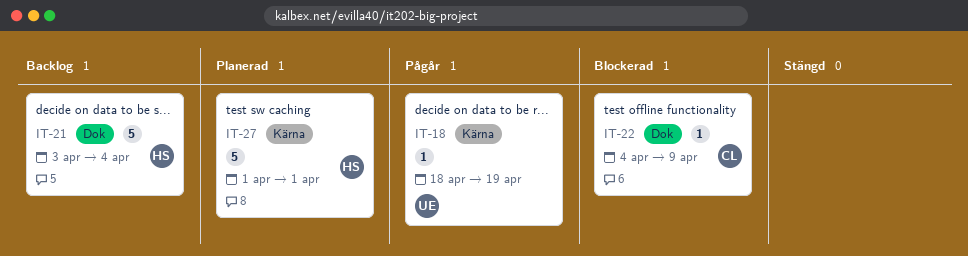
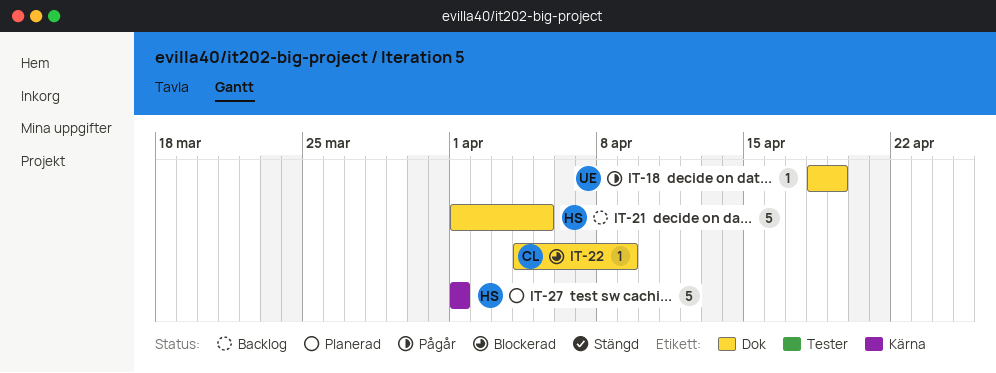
IT-18, label: Kärna -> Dok
IT-21, start: Apr 3 -> Apr 1
IT-21, due: Apr 4 -> Apr 5

